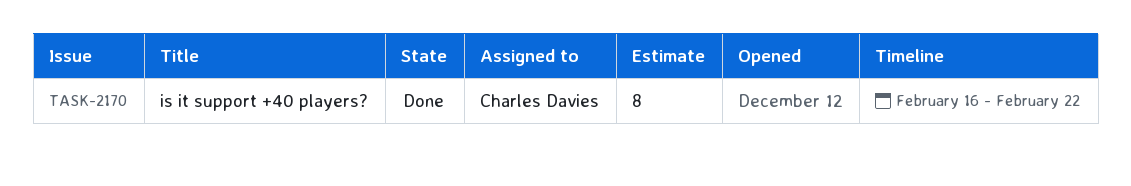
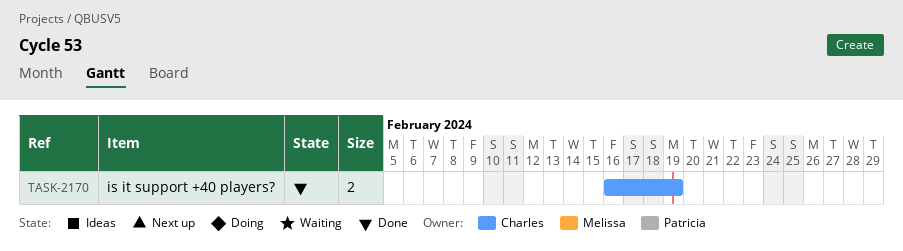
TASK-2170, estimate: 8 -> 2
TASK-2170, due: Feb 22 -> Feb 19

